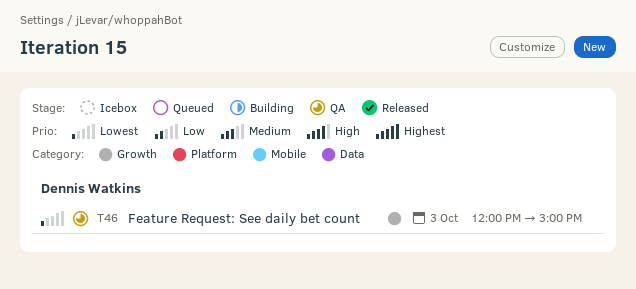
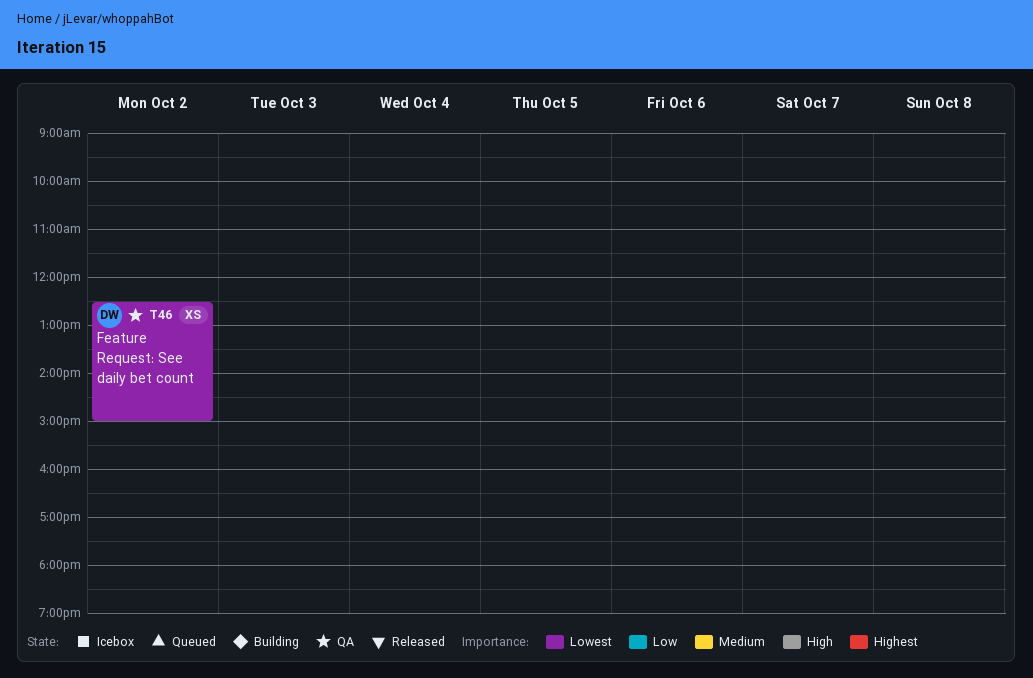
T46, day: Oct 3 -> Oct 2
T46, begins: 12:00 -> 12:30

